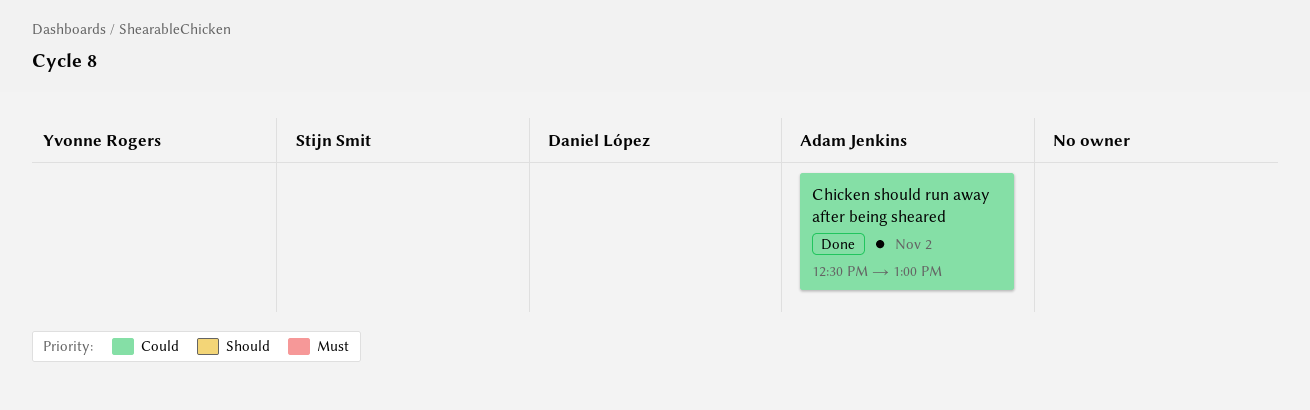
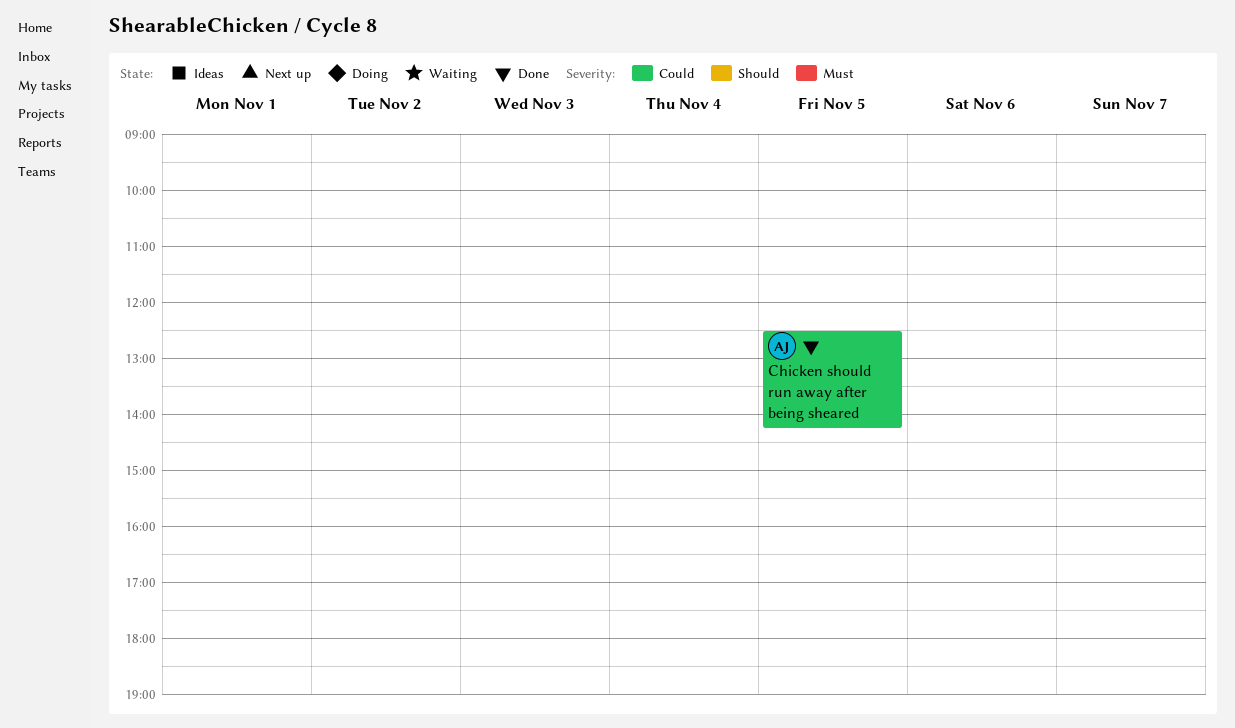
Chicken should run away after being sheared, day: Nov 2 -> Nov 5
Chicken should run away after being sheared, ends: 13:00 -> 14:15

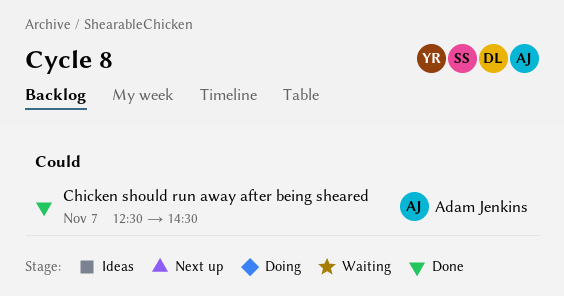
Chicken should run away after being sheared, day: Nov 5 -> Nov 7
Chicken should run away after being sheared, ends: 14:15 -> 14:30

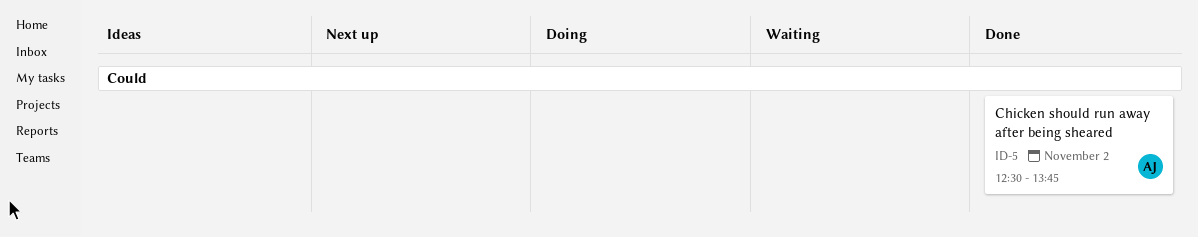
Chicken should run away after being sheared, day: Nov 7 -> Nov 2
Chicken should run away after being sheared, ends: 14:30 -> 13:45

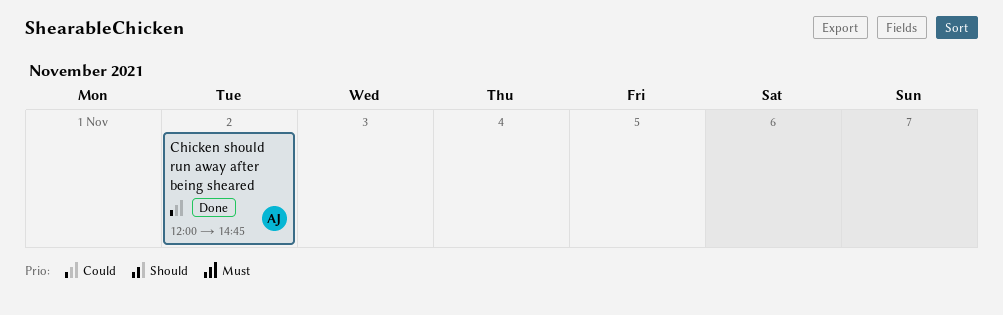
Chicken should run away after being sheared, begins: 12:30 -> 12:00
Chicken should run away after being sheared, ends: 13:45 -> 14:45

